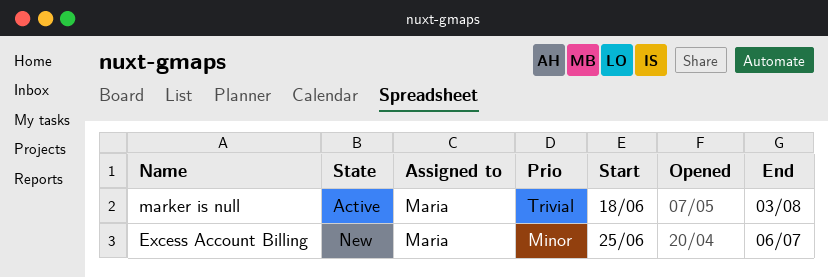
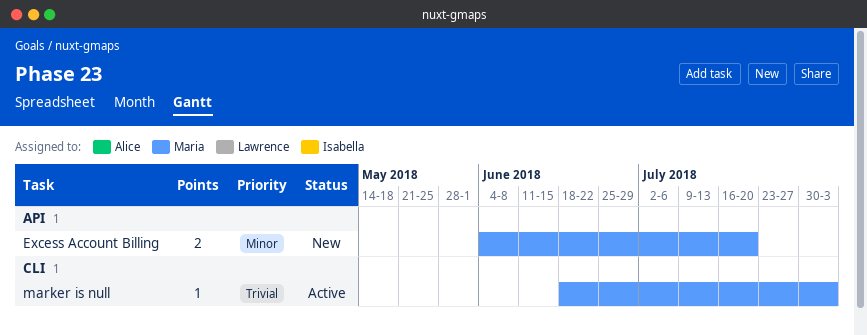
Excess Account Billing, start: Jun 25 -> Jun 4
Excess Account Billing, due: Jul 6 -> Jul 20

